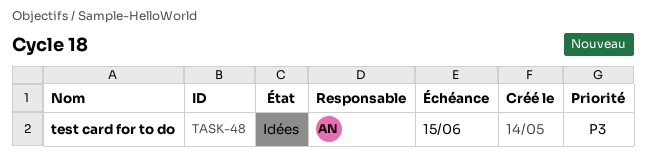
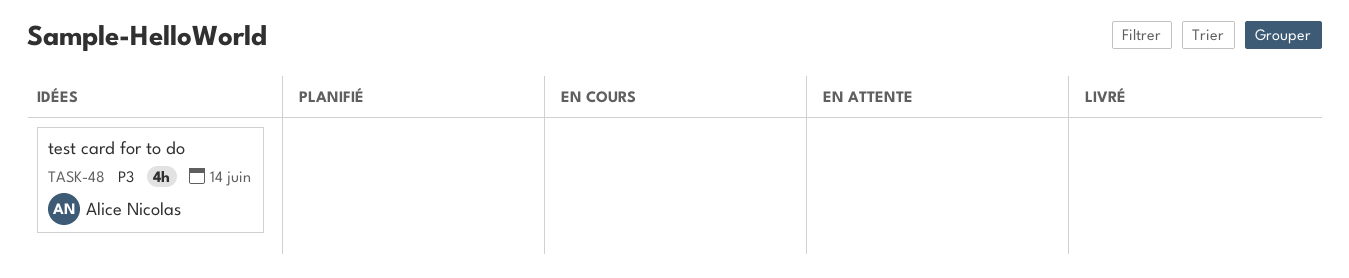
TASK-48, due: Jun 15 -> Jun 14

